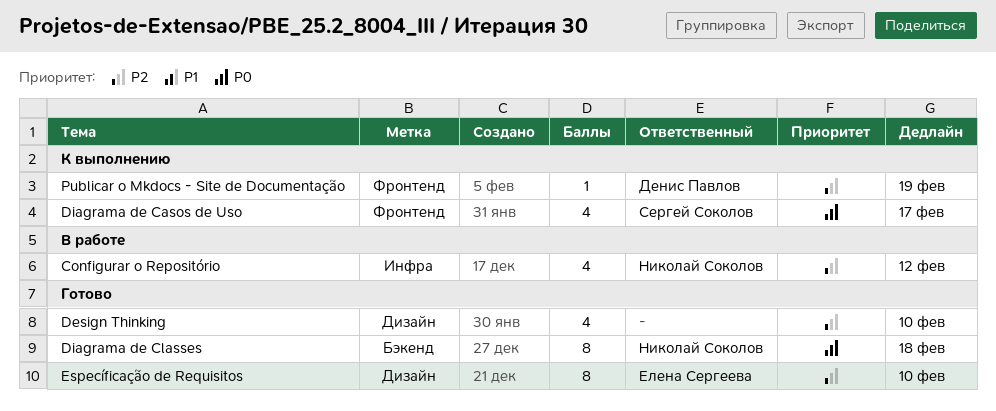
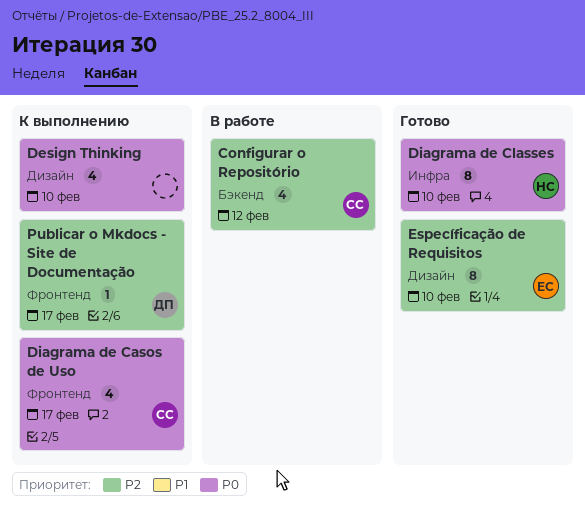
Configurar o Repositório, owner: Николай Соколов -> Сергей Соколов
Configurar o Repositório, label: Инфра -> Бэкенд
Design Thinking, status: Готово -> К выполнению
Design Thinking, priority: P2 -> P0
Diagrama de Classes, label: Бэкенд -> Инфра
Diagrama de Classes, due: Feb 18 -> Feb 10
Publicar o Mkdocs - Site de Documentação, due: Feb 19 -> Feb 17

